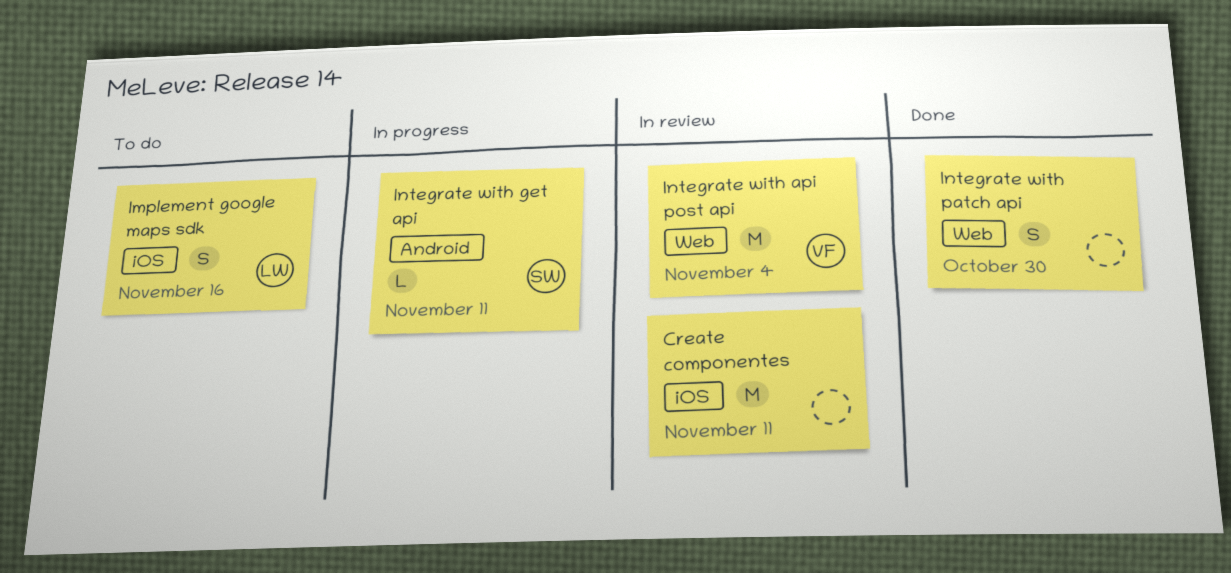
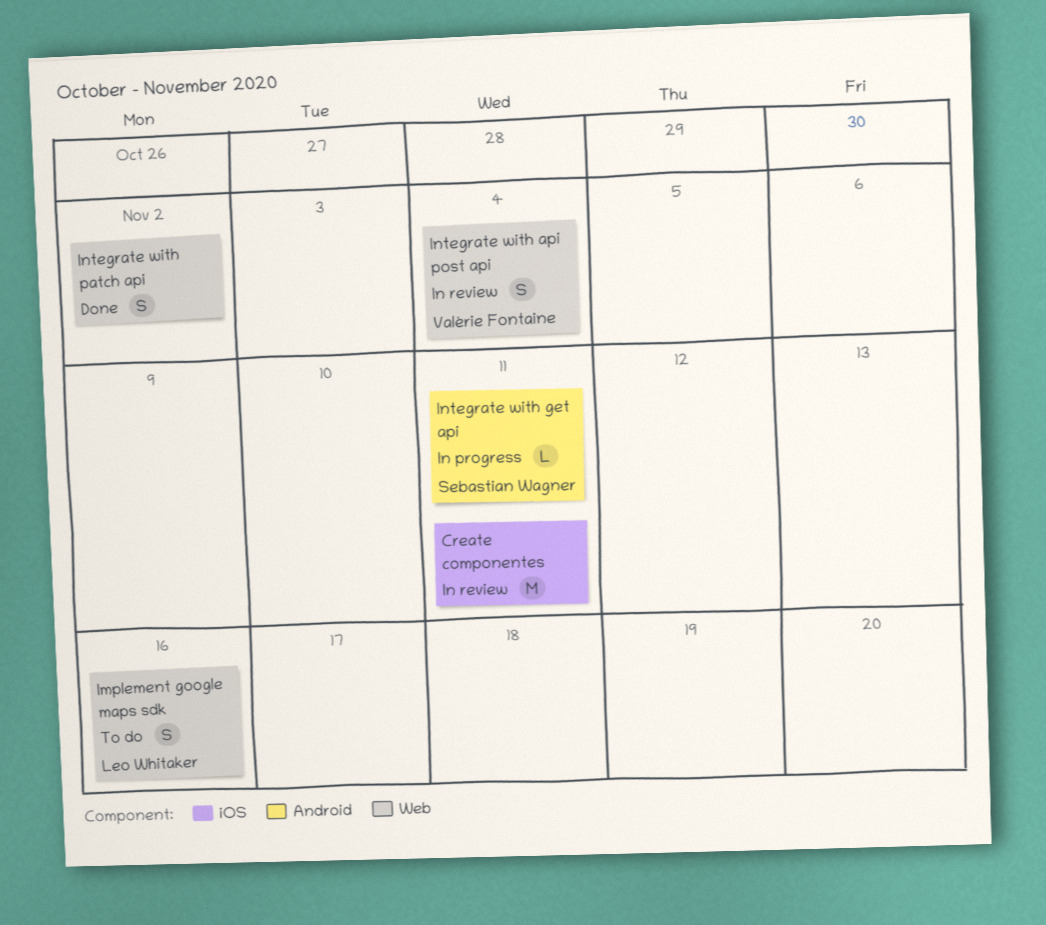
Implement google maps sdk, label: iOS -> Web
Integrate with api post api, estimate: M -> S
Integrate with patch api, due: Oct 30 -> Nov 2

